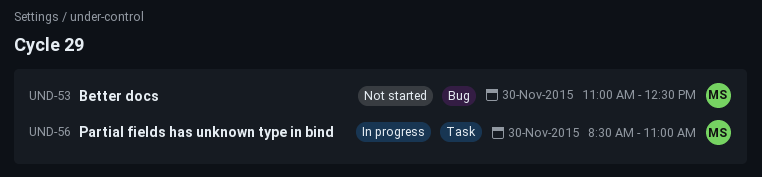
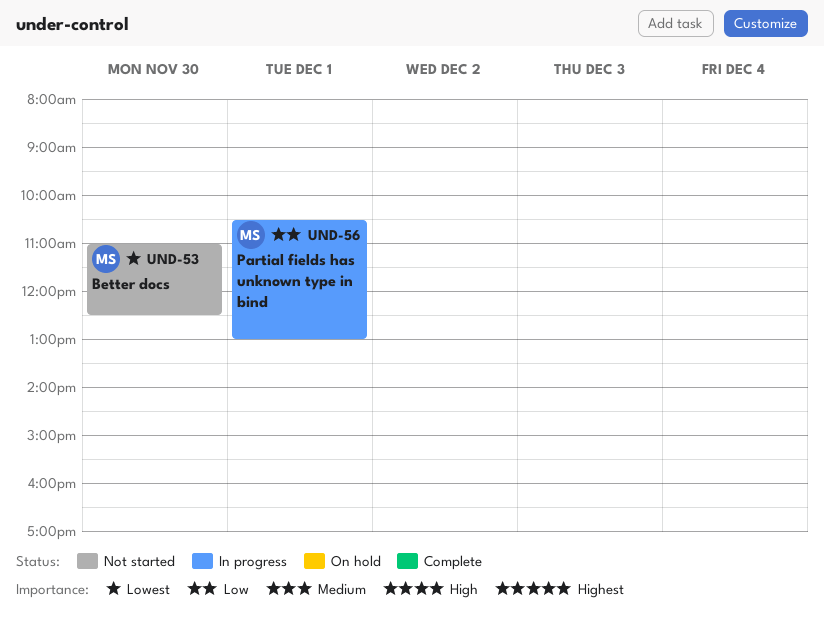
UND-56, day: Nov 30 -> Dec 1
UND-56, begins: 08:30 -> 10:30
UND-56, ends: 11:00 -> 13:00

